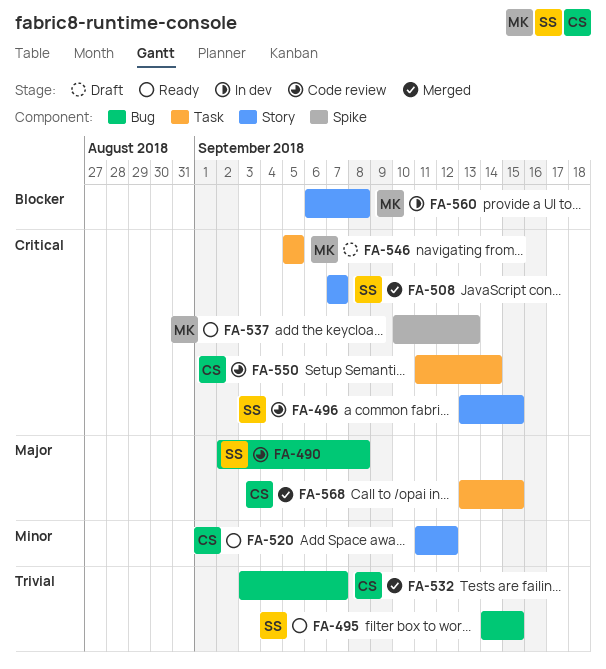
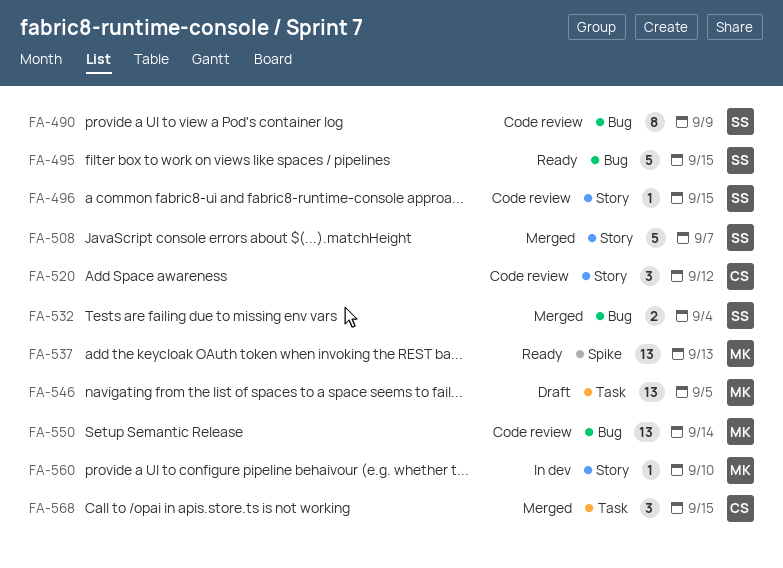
FA-490, due: Sep 8 -> Sep 9
FA-520, status: Ready -> Code review
FA-532, owner: CS -> SS
FA-532, due: Sep 7 -> Sep 4
FA-550, owner: CS -> MK
FA-550, label: Task -> Bug
FA-560, due: Sep 8 -> Sep 10

